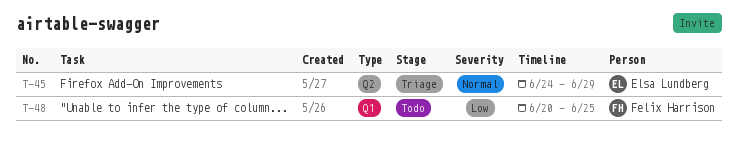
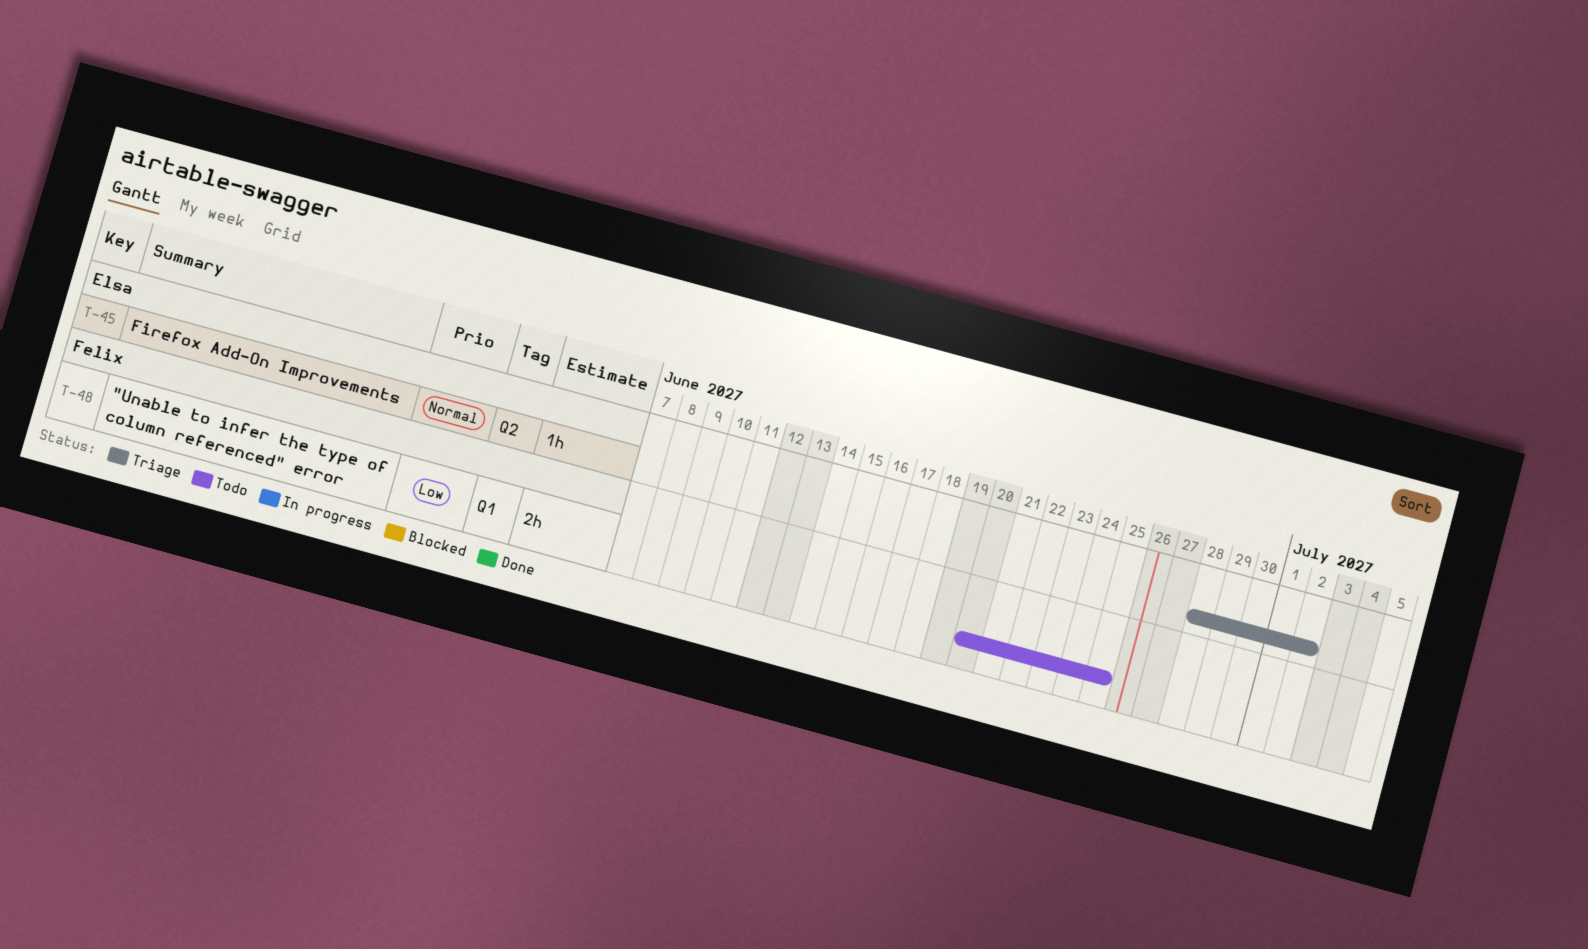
T-45, start: Jun 24 -> Jun 28
T-45, due: Jun 29 -> Jul 2

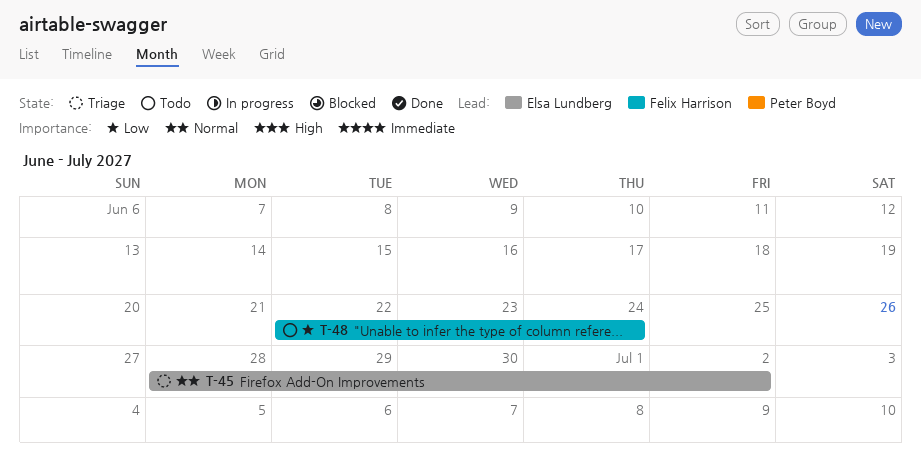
T-48, start: Jun 20 -> Jun 22
T-48, due: Jun 25 -> Jun 24

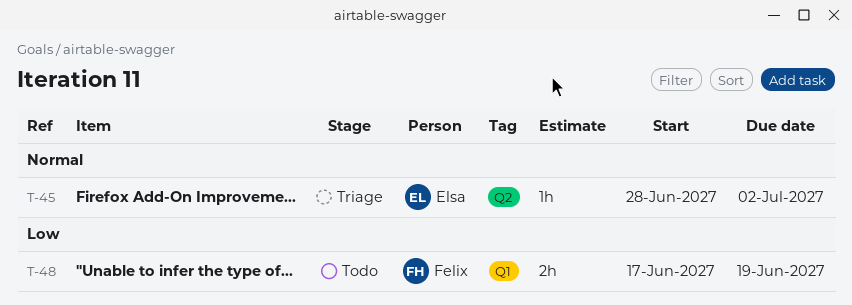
T-48, start: Jun 22 -> Jun 17
T-48, due: Jun 24 -> Jun 19

